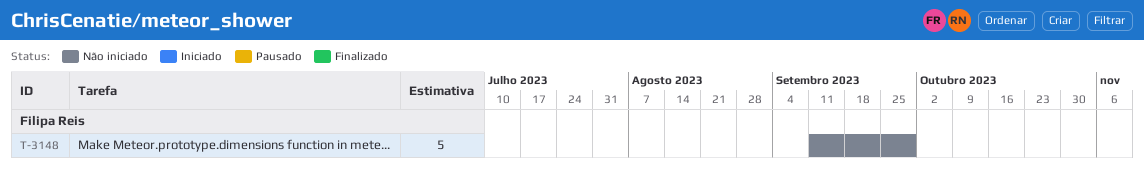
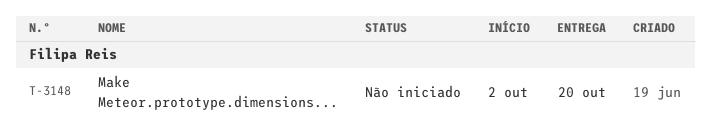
T-3148, start: Sep 11 -> Oct 2
T-3148, due: Sep 29 -> Oct 20

